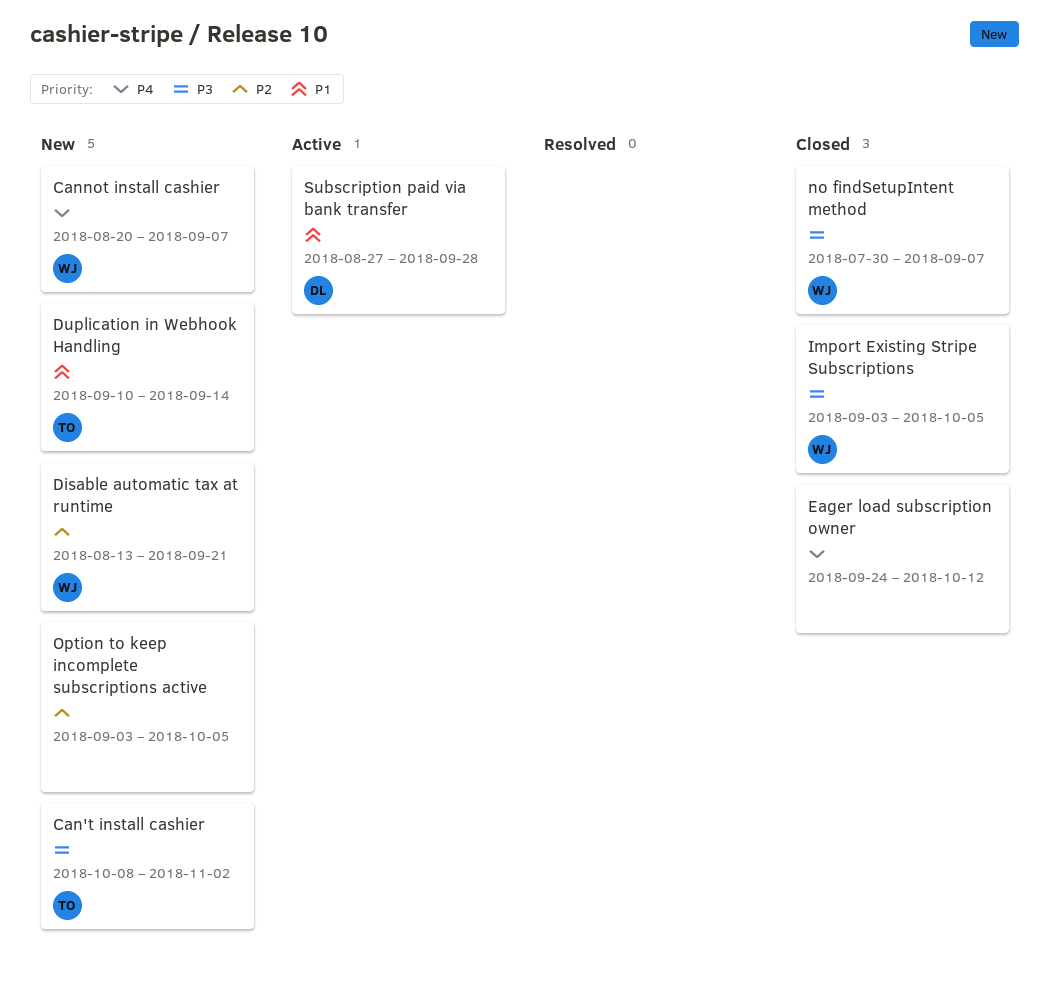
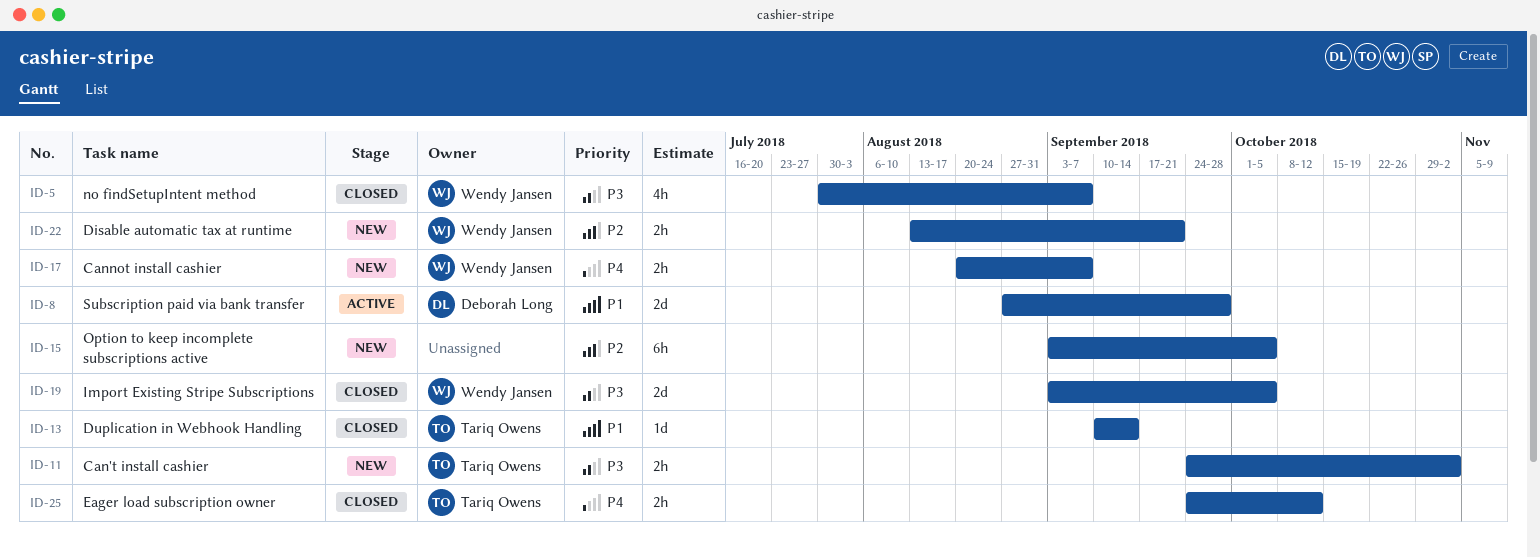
Can't install cashier, start: Oct 8 -> Sep 24
Duplication in Webhook Handling, status: New -> Closed
Eager load subscription owner, owner: none -> Tariq Owens

